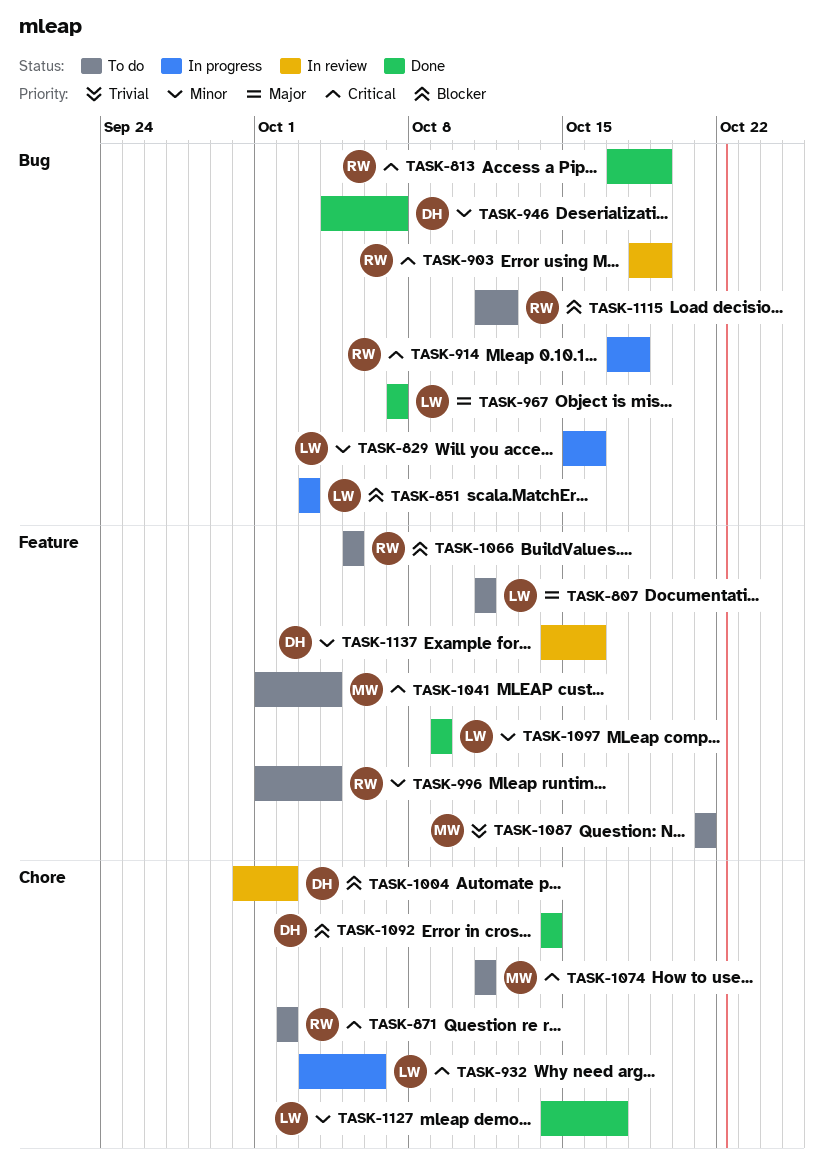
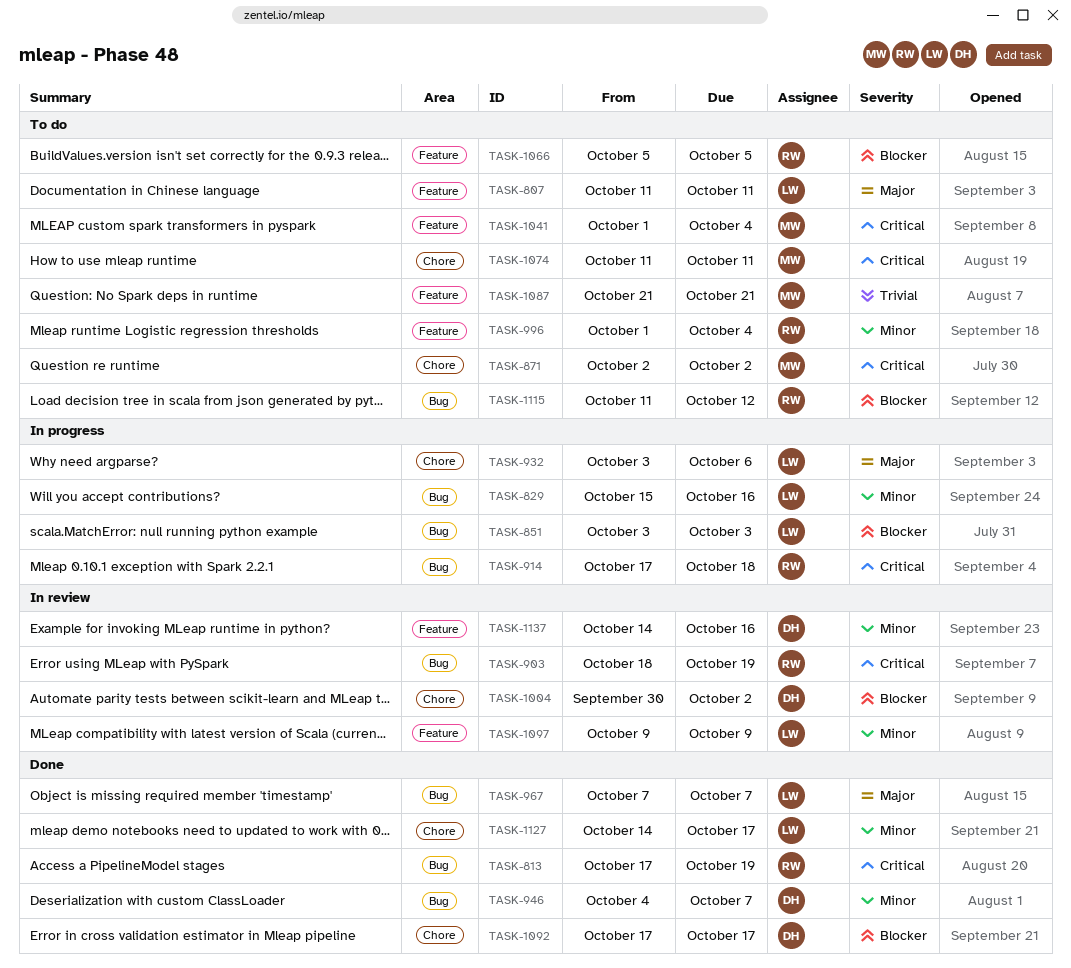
TASK-871, owner: RW -> MW
TASK-932, priority: Critical -> Major
TASK-1092, start: Oct 14 -> Oct 17
TASK-1092, due: Oct 14 -> Oct 17
TASK-1097, status: Done -> In review

